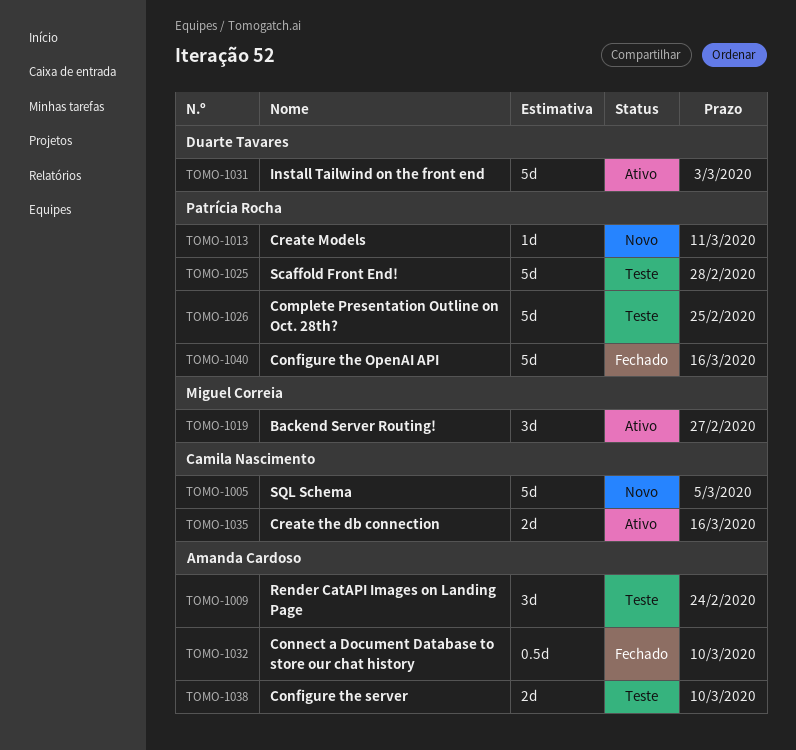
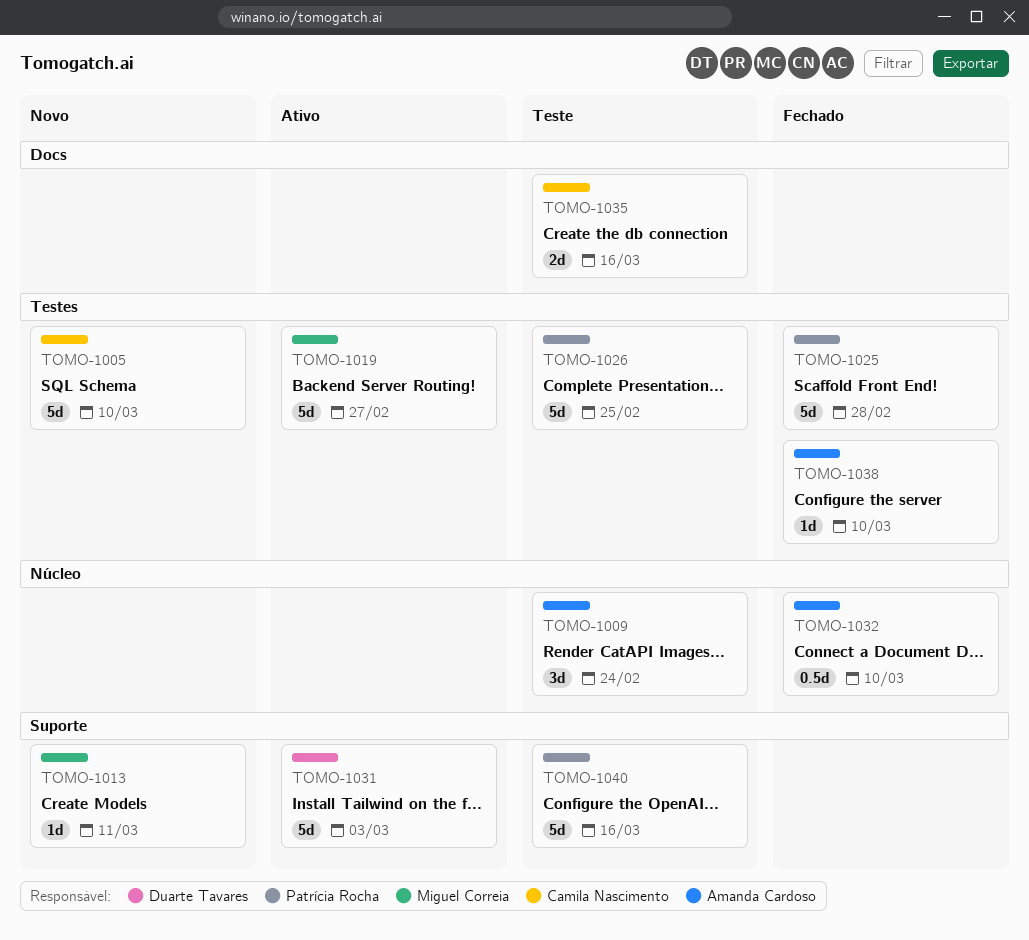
TOMO-1005, due: Mar 5 -> Mar 10
TOMO-1013, owner: Patrícia Rocha -> Miguel Correia
TOMO-1019, estimate: 3d -> 5d
TOMO-1025, status: Teste -> Fechado
TOMO-1035, status: Ativo -> Teste
TOMO-1038, status: Teste -> Fechado
TOMO-1038, estimate: 2d -> 1d
TOMO-1040, status: Fechado -> Teste

